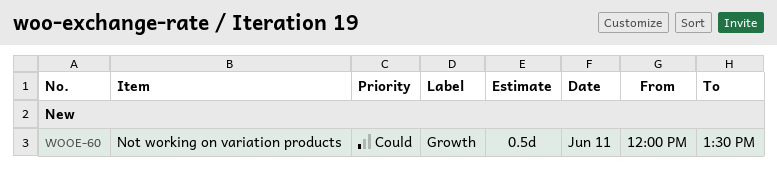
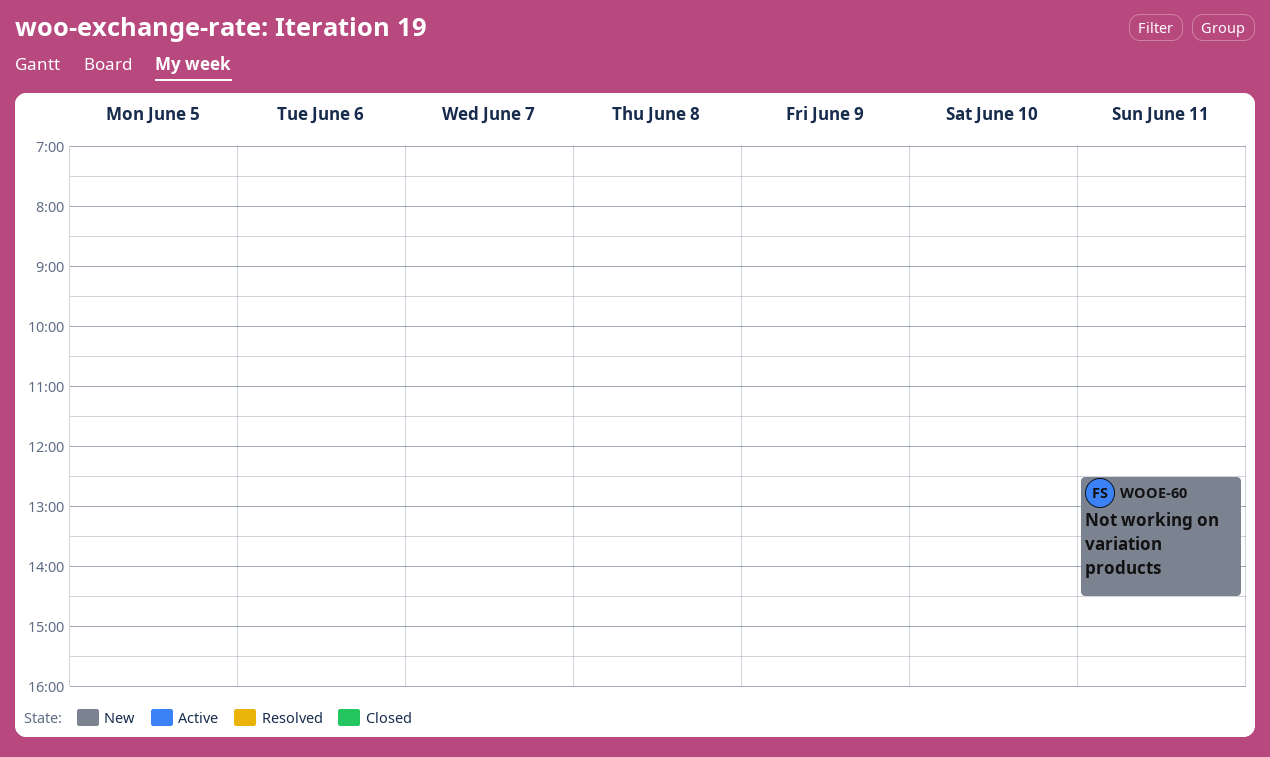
WOOE-60, begins: 12:00 -> 12:30
WOOE-60, ends: 13:30 -> 14:30

